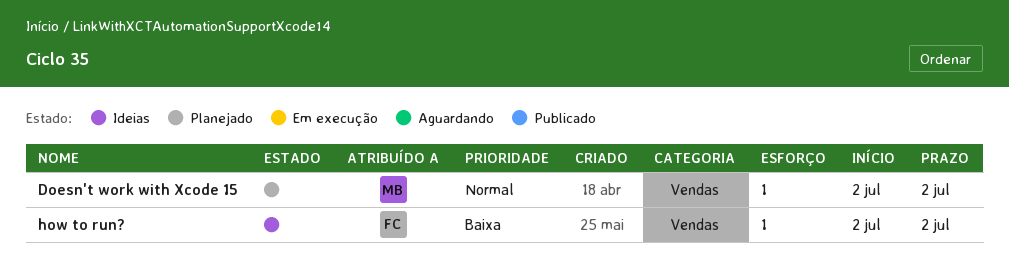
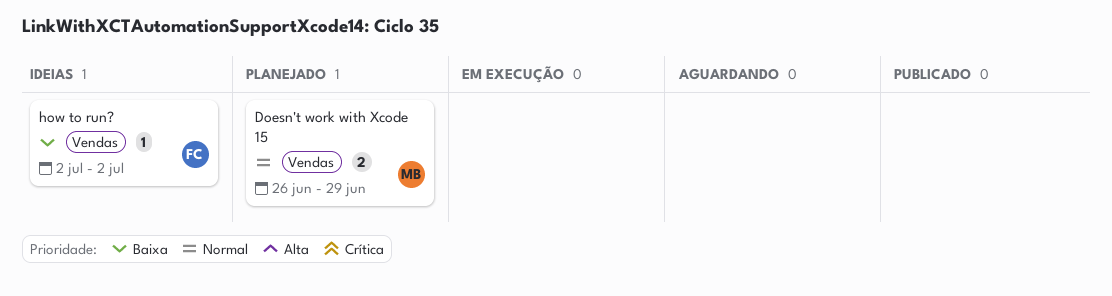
Doesn't work with Xcode 15, estimate: 1 -> 2
Doesn't work with Xcode 15, start: Jul 2 -> Jun 26
Doesn't work with Xcode 15, due: Jul 2 -> Jun 29

